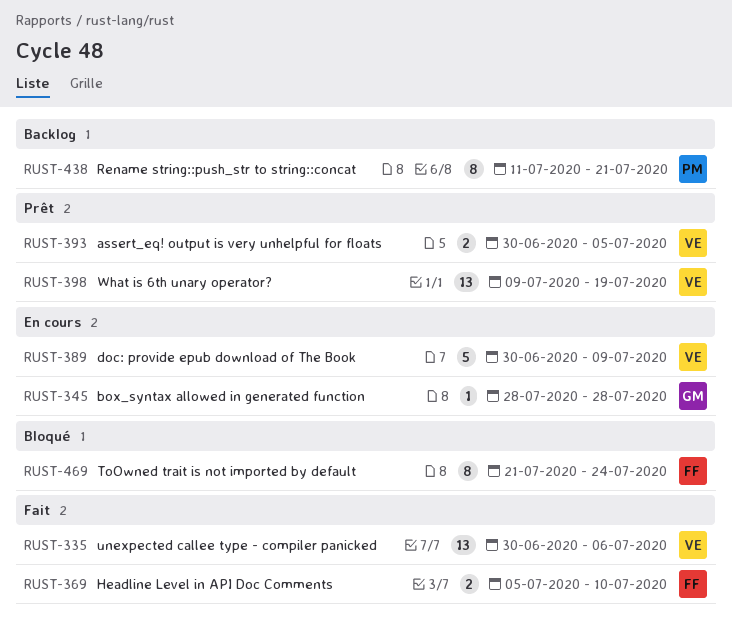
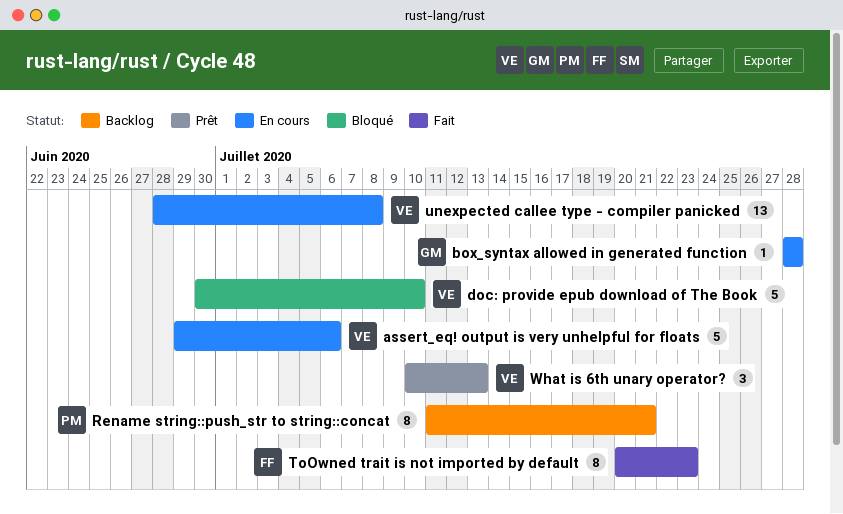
assert_eq! output is very unhelpful for floats, status: Prêt -> En cours
assert_eq! output is very unhelpful for floats, estimate: 2 -> 5
assert_eq! output is very unhelpful for floats, start: Jun 30 -> Jun 29
assert_eq! output is very unhelpful for floats, due: Jul 5 -> Jul 6
doc: provide epub download of The Book, status: En cours -> Bloqué
doc: provide epub download of The Book, due: Jul 9 -> Jul 10
Headline Level in API Doc Comments: present -> none
ToOwned trait is not imported by default, status: Bloqué -> Fait
ToOwned trait is not imported by default, start: Jul 21 -> Jul 20
ToOwned trait is not imported by default, due: Jul 24 -> Jul 23
unexpected callee type - compiler panicked, status: Fait -> En cours
unexpected callee type - compiler panicked, start: Jun 30 -> Jun 28
unexpected callee type - compiler panicked, due: Jul 6 -> Jul 8
What is 6th unary operator?, estimate: 13 -> 3
What is 6th unary operator?, start: Jul 9 -> Jul 10
What is 6th unary operator?, due: Jul 19 -> Jul 13

